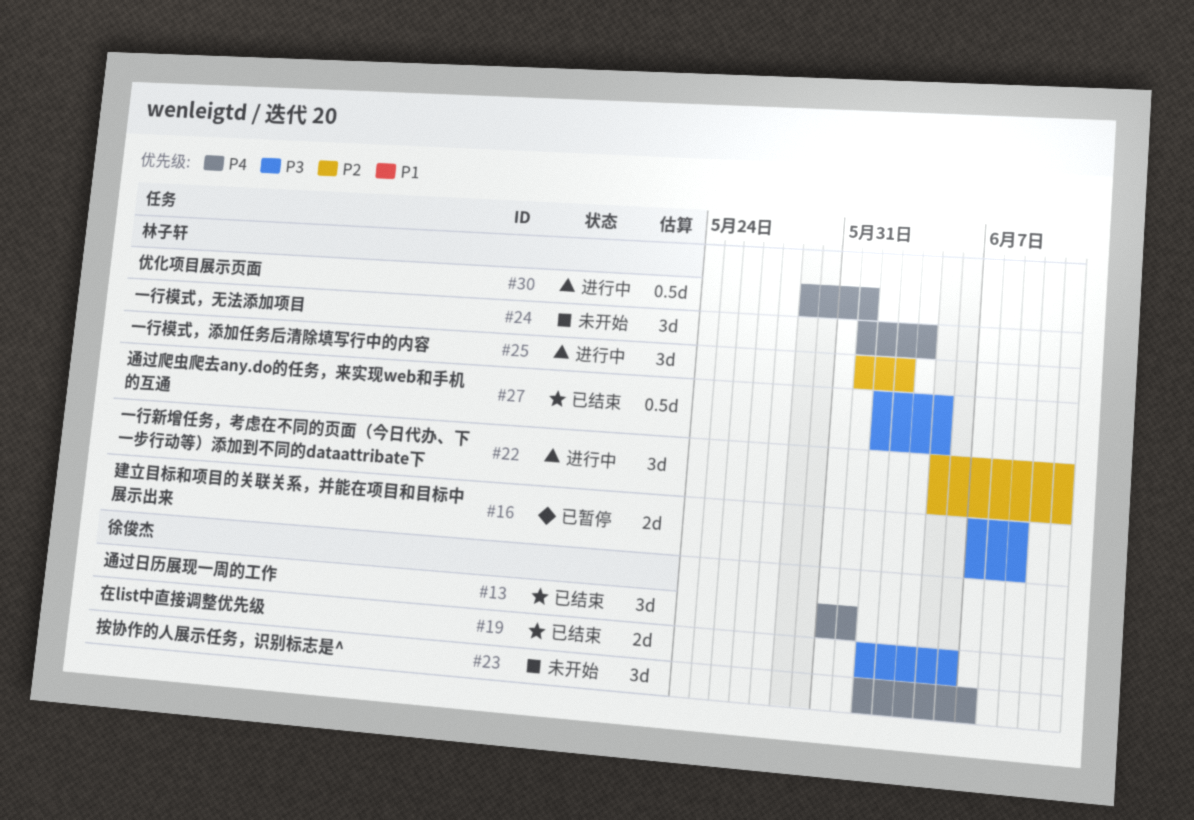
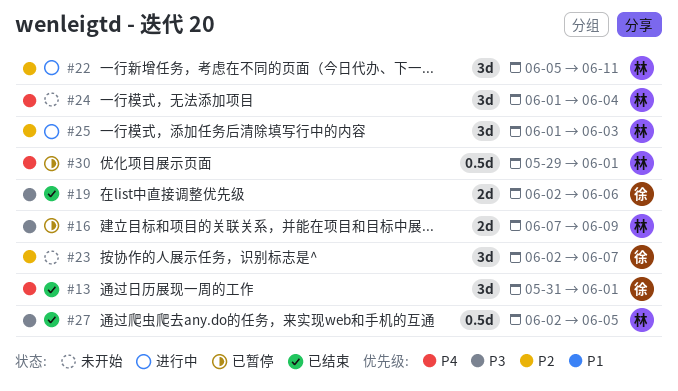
#23, priority: P4 -> P2
#30, status: 进行中 -> 已暂停

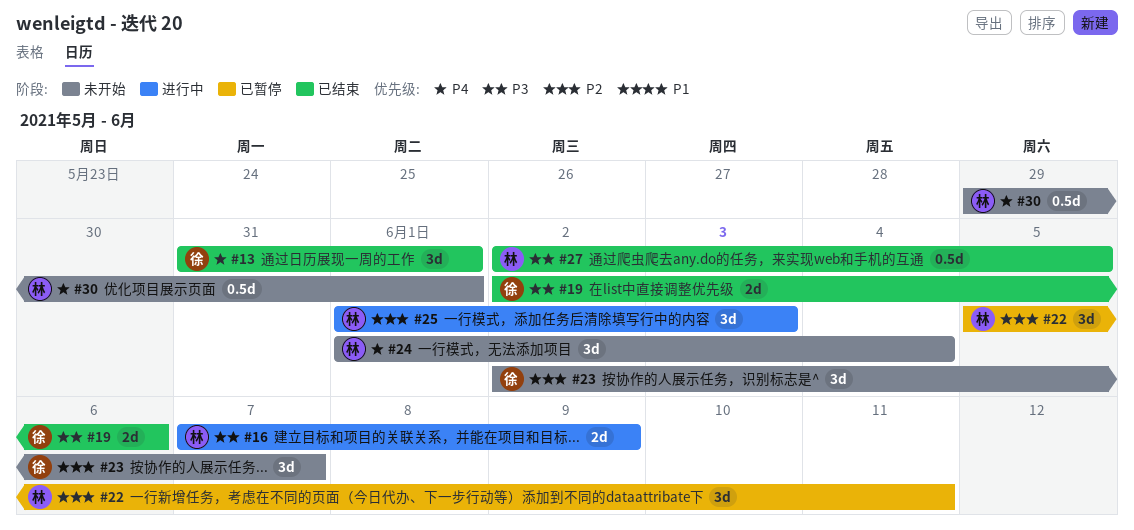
#16, status: 已暂停 -> 进行中
#22, status: 进行中 -> 已暂停
#30, status: 已暂停 -> 未开始

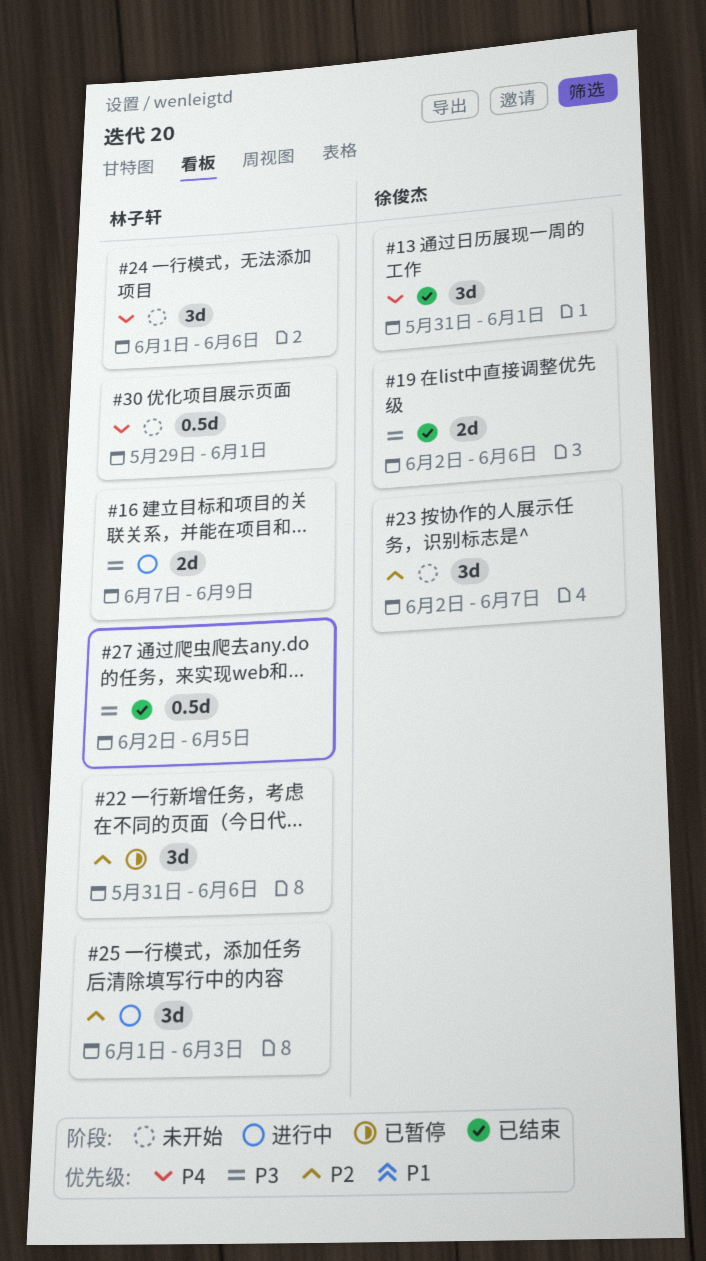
#22, start: Jun 5 -> May 31
#22, due: Jun 11 -> Jun 6
#24, due: Jun 4 -> Jun 6

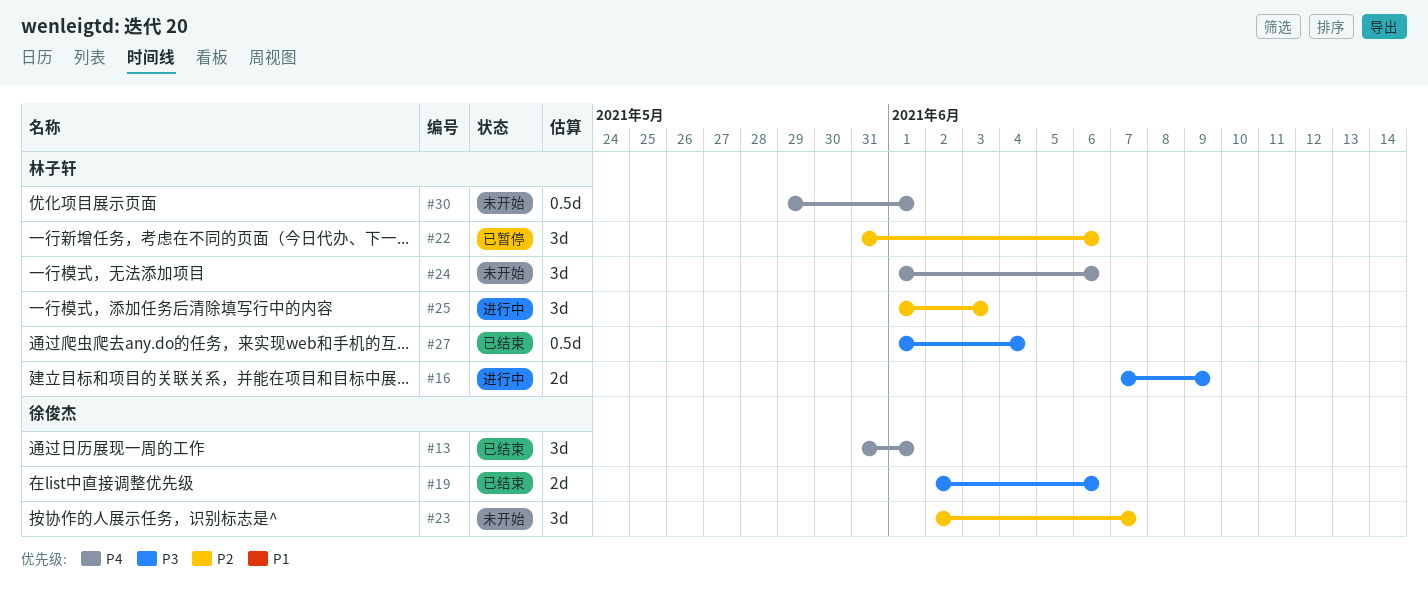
#27, start: Jun 2 -> Jun 1
#27, due: Jun 5 -> Jun 4

